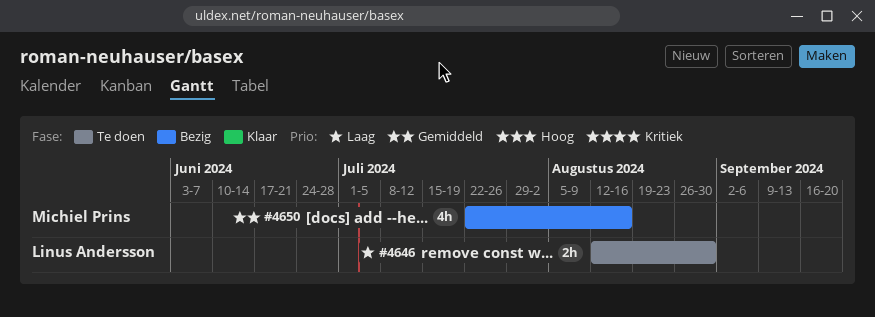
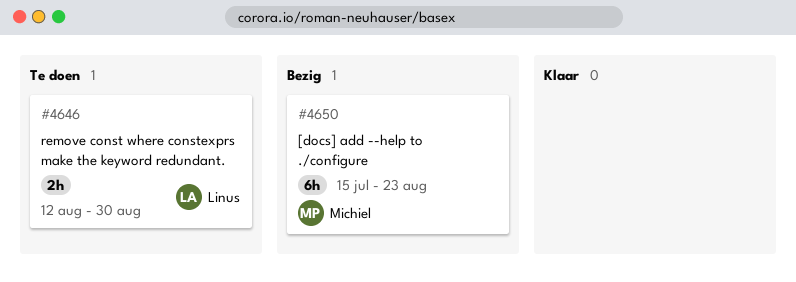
#4650, estimate: 4h -> 6h
#4650, start: Jul 22 -> Jul 15
#4650, due: Aug 16 -> Aug 23

